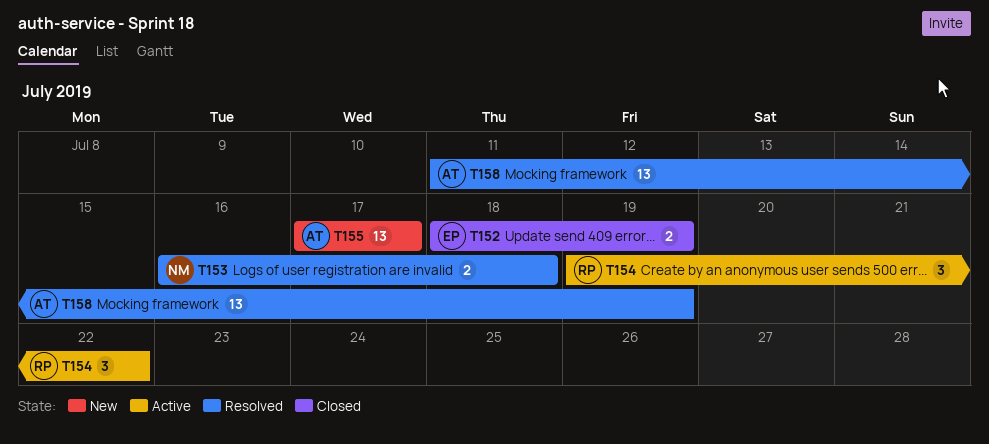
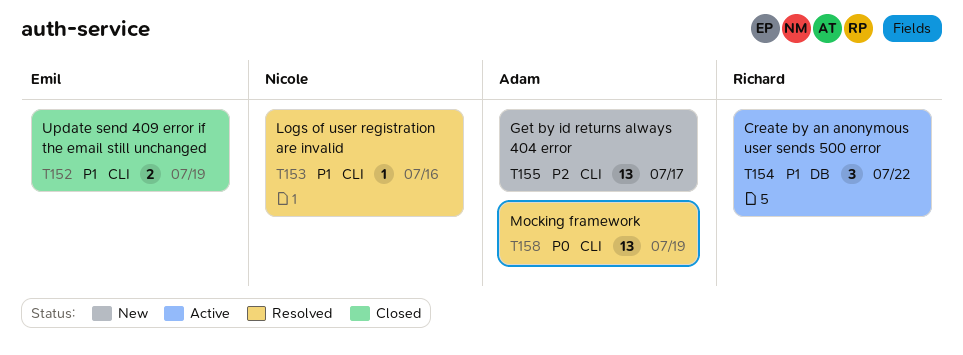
T153, estimate: 2 -> 1
T153, due: Jul 18 -> Jul 16

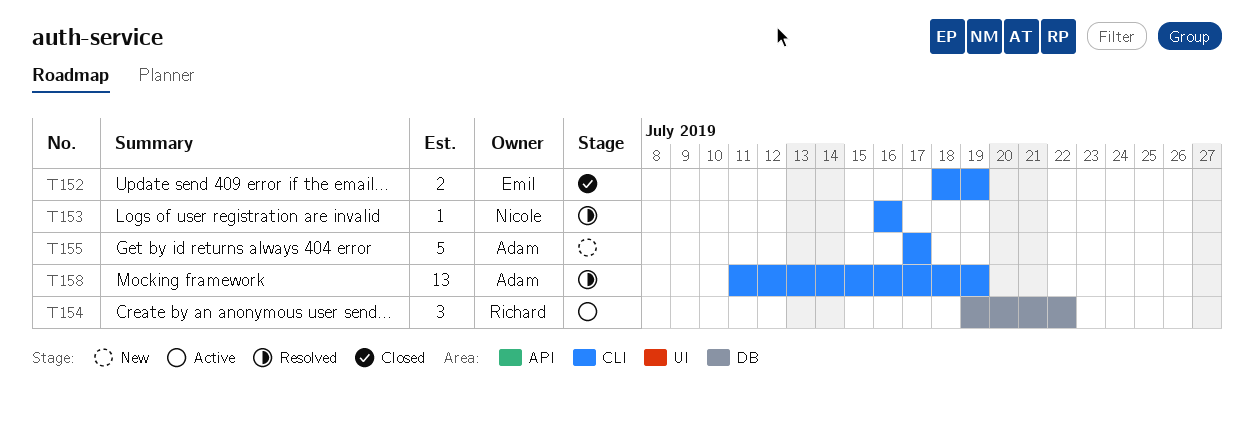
T155, estimate: 13 -> 5

